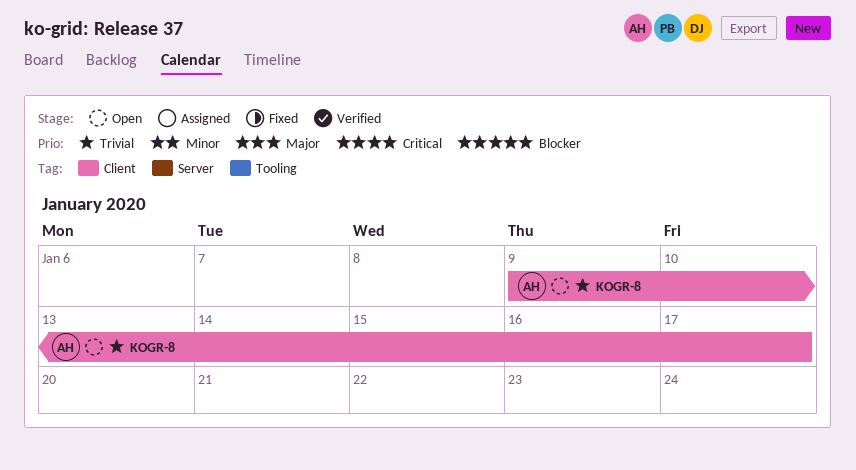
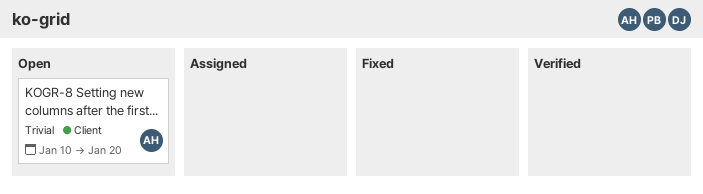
KOGR-8, start: Jan 9 -> Jan 10
KOGR-8, due: Jan 17 -> Jan 20

